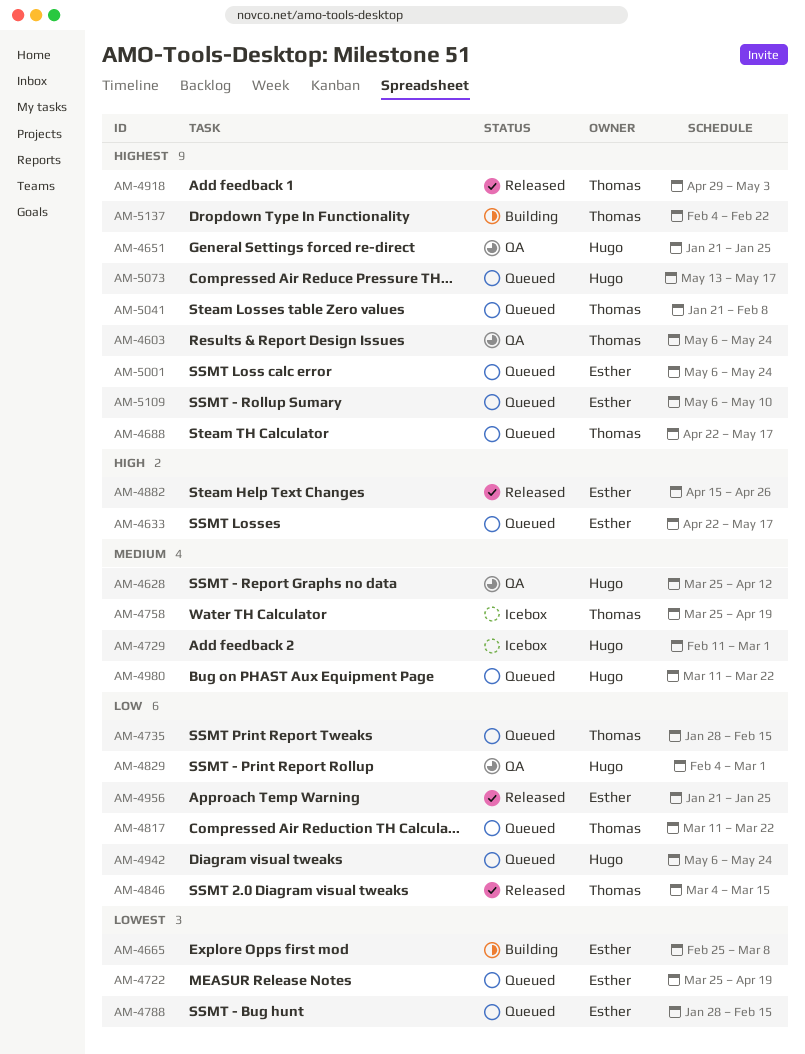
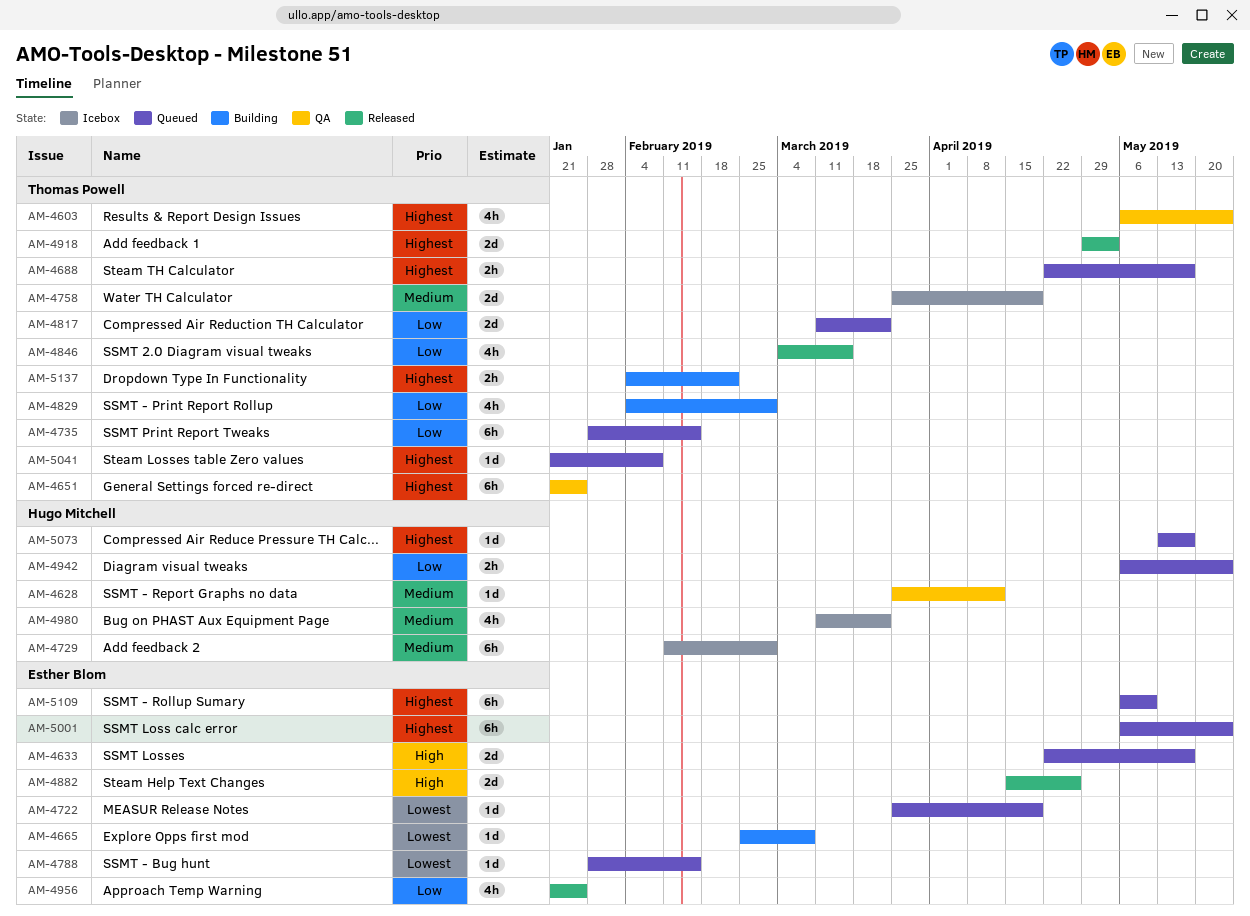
AM-4651, owner: Hugo Mitchell -> Thomas Powell
AM-4829, status: QA -> Building
AM-4829, owner: Hugo Mitchell -> Thomas Powell
AM-4980, status: Queued -> Icebox

